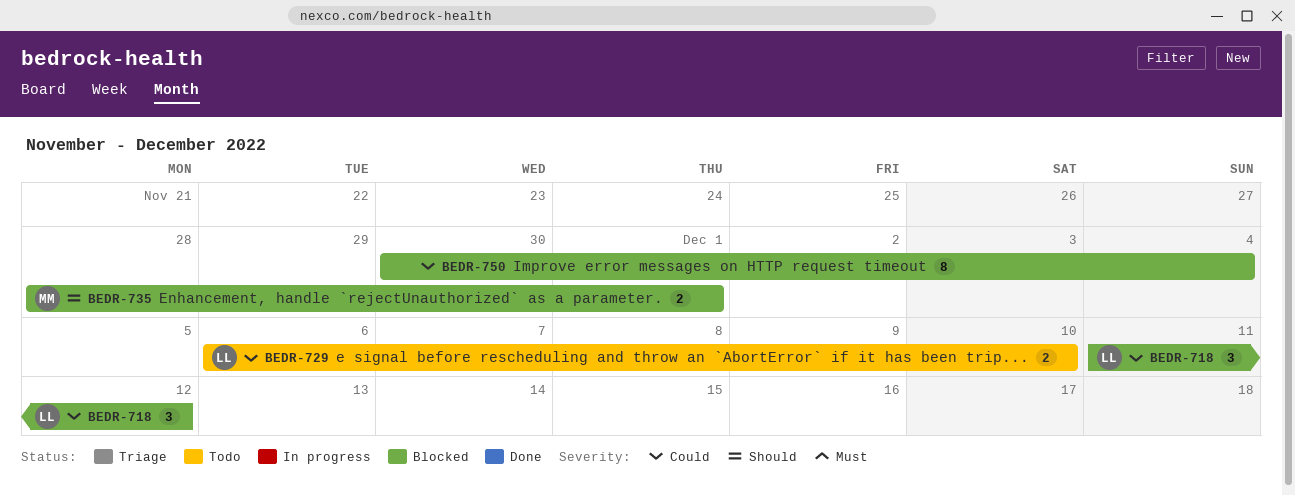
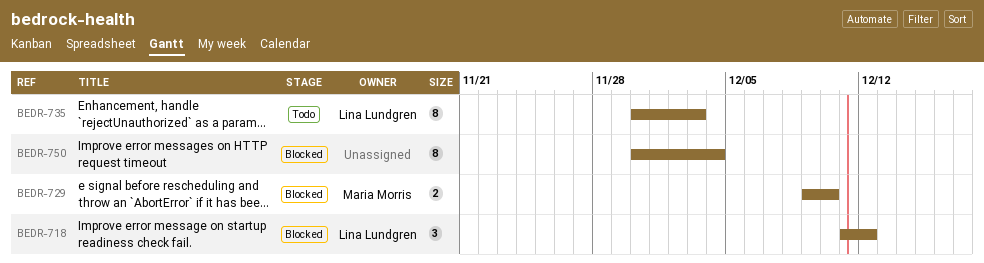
BEDR-729, status: Todo -> Blocked
BEDR-729, owner: Lina Lundgren -> Maria Morris
BEDR-729, start: Dec 6 -> Dec 9
BEDR-735, status: Blocked -> Todo
BEDR-735, owner: Maria Morris -> Lina Lundgren
BEDR-735, estimate: 2 -> 8
BEDR-735, start: Nov 28 -> Nov 30
BEDR-735, due: Dec 1 -> Dec 3

